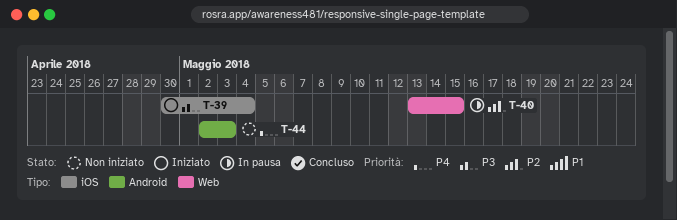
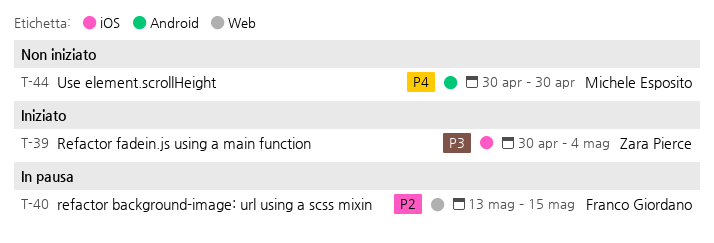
T-44, start: May 2 -> Apr 30
T-44, due: May 3 -> Apr 30

